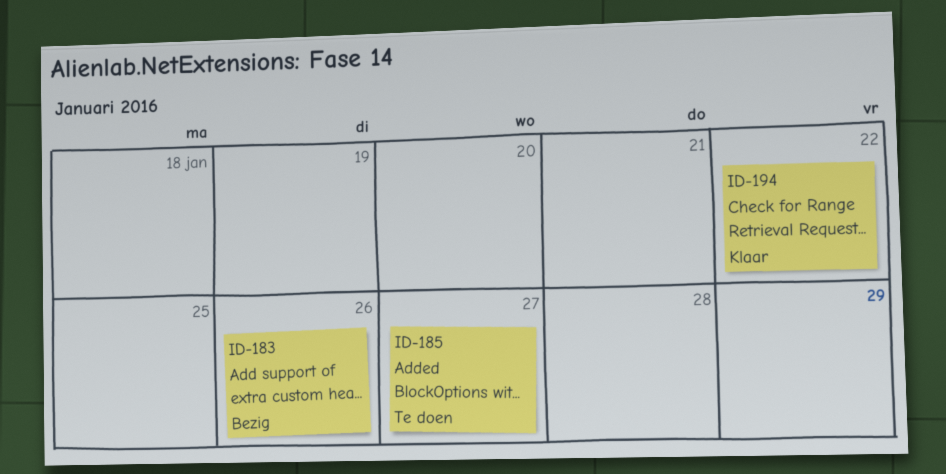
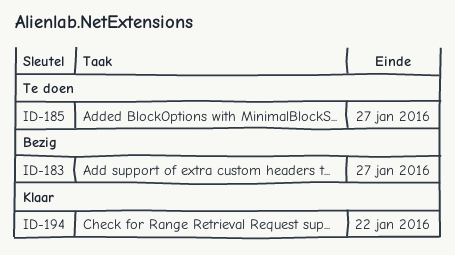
ID-183, due: Jan 26 -> Jan 27

